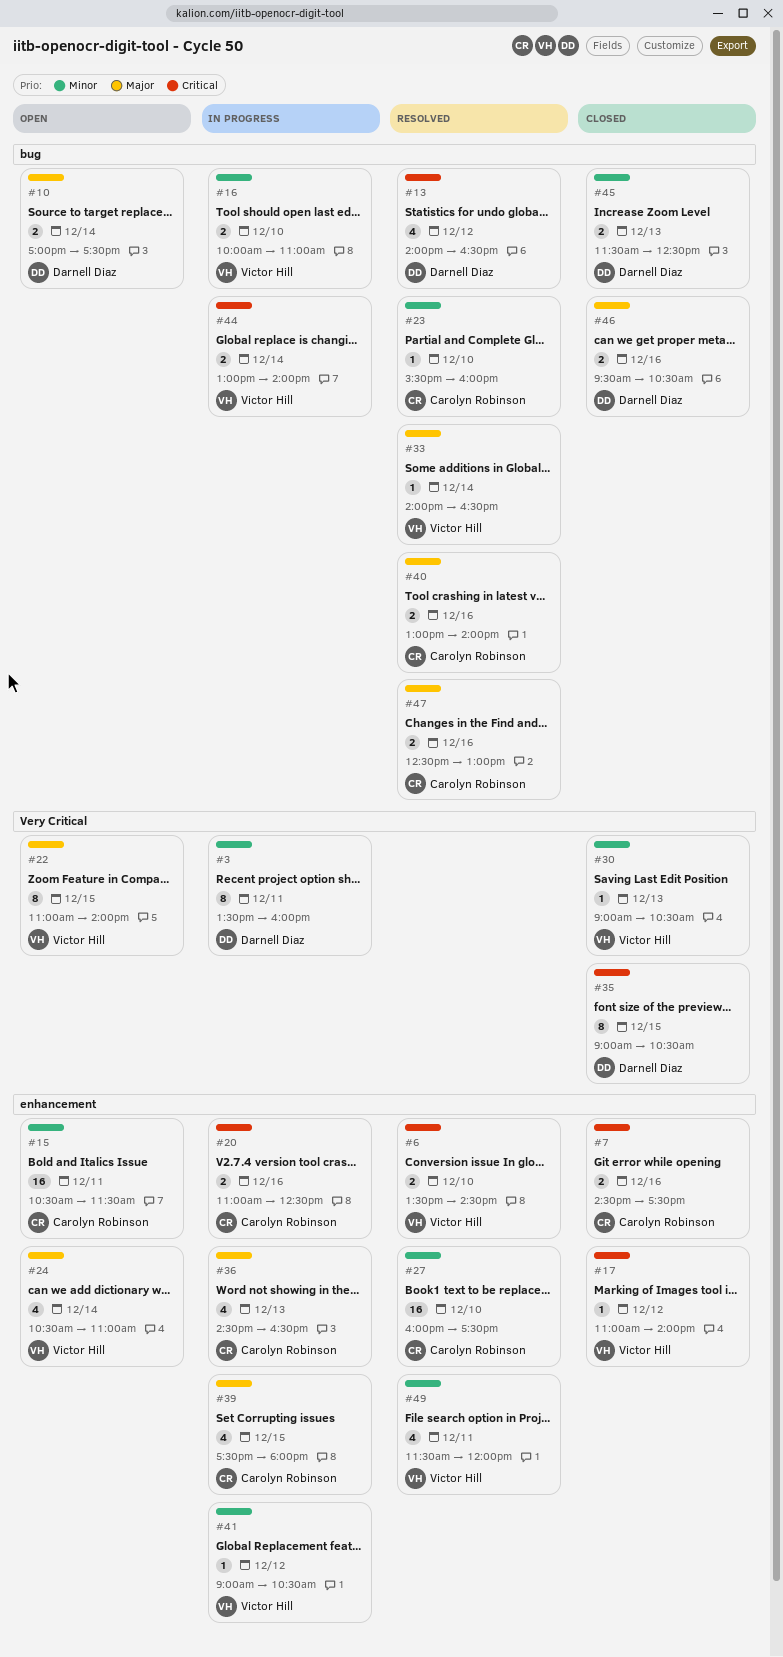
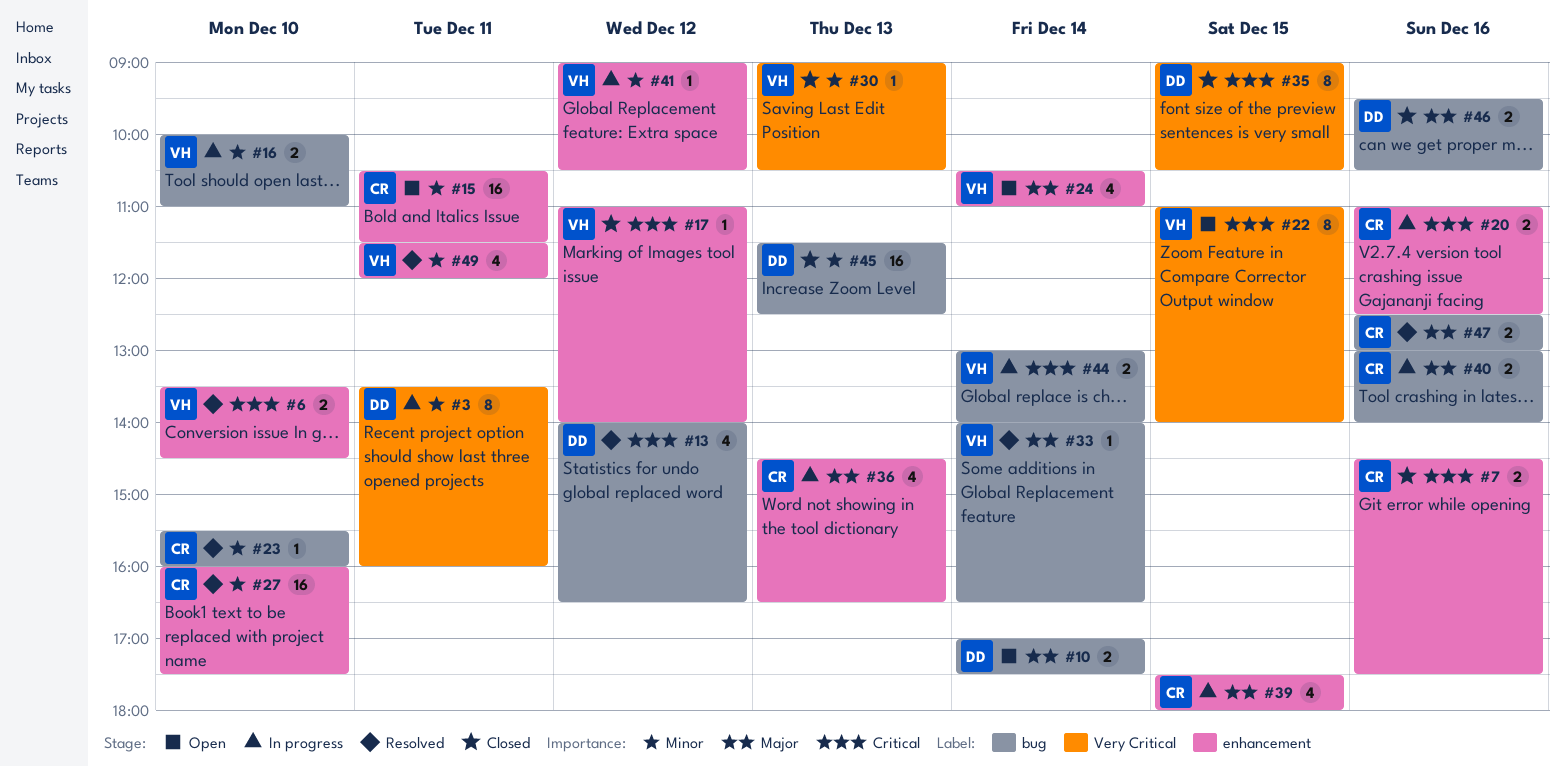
#22, priority: Major -> Critical
#40, status: Resolved -> In progress
#45, estimate: 2 -> 16

